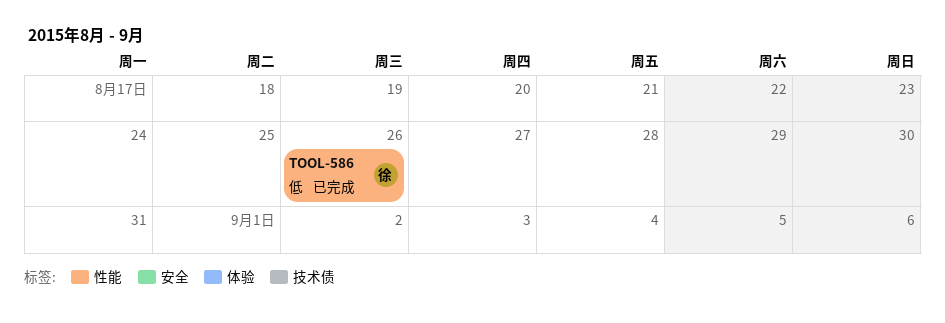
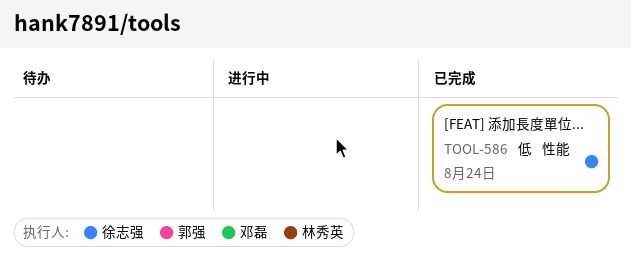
TOOL-586, due: Aug 26 -> Aug 24

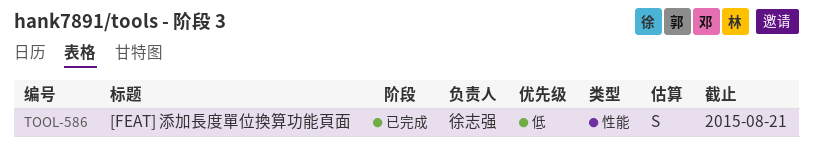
TOOL-586, due: Aug 24 -> Aug 21

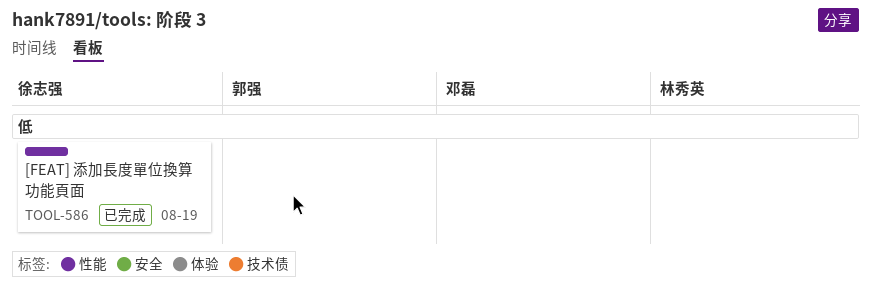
TOOL-586, due: Aug 21 -> Aug 19

